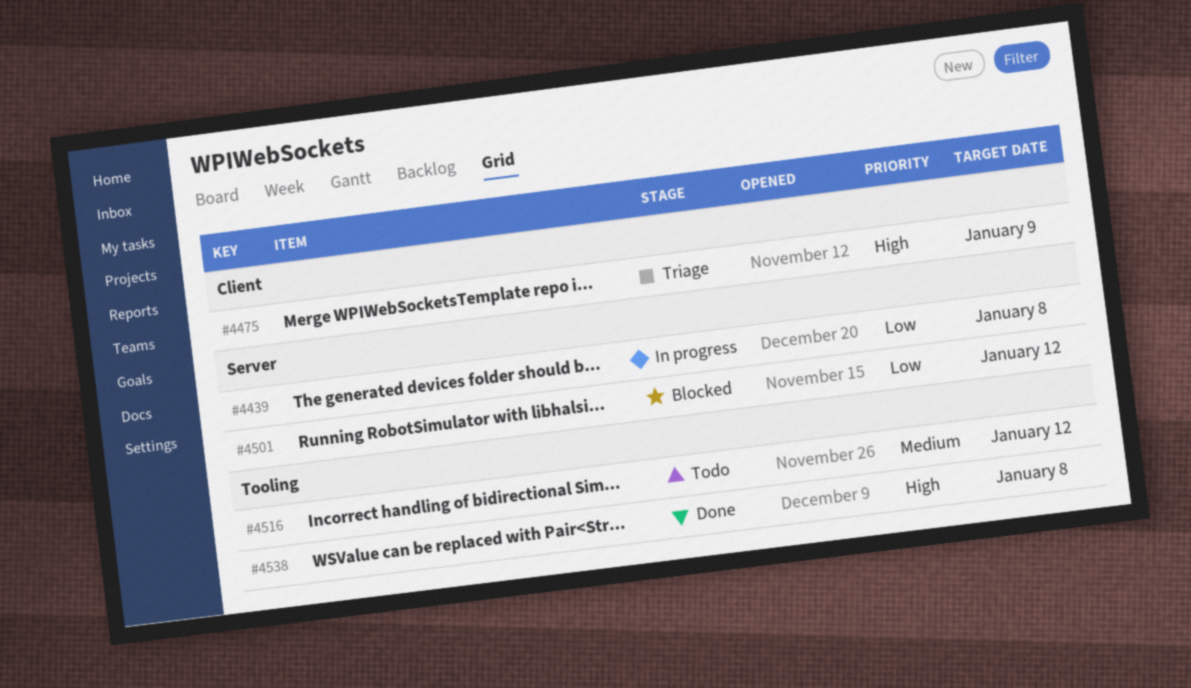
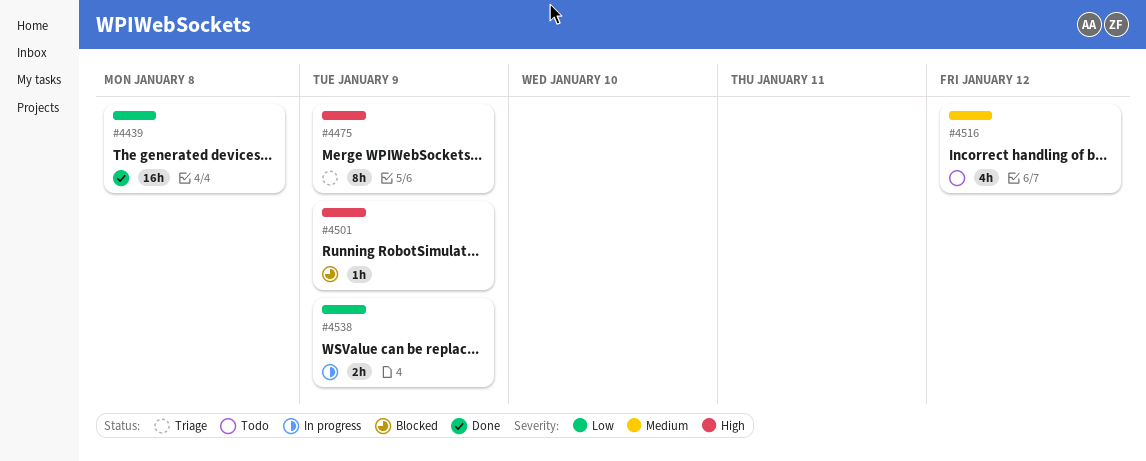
#4439, status: In progress -> Done
#4501, priority: Low -> High
#4501, due: Jan 12 -> Jan 9
#4538, status: Done -> In progress
#4538, priority: High -> Low
#4538, due: Jan 8 -> Jan 9

